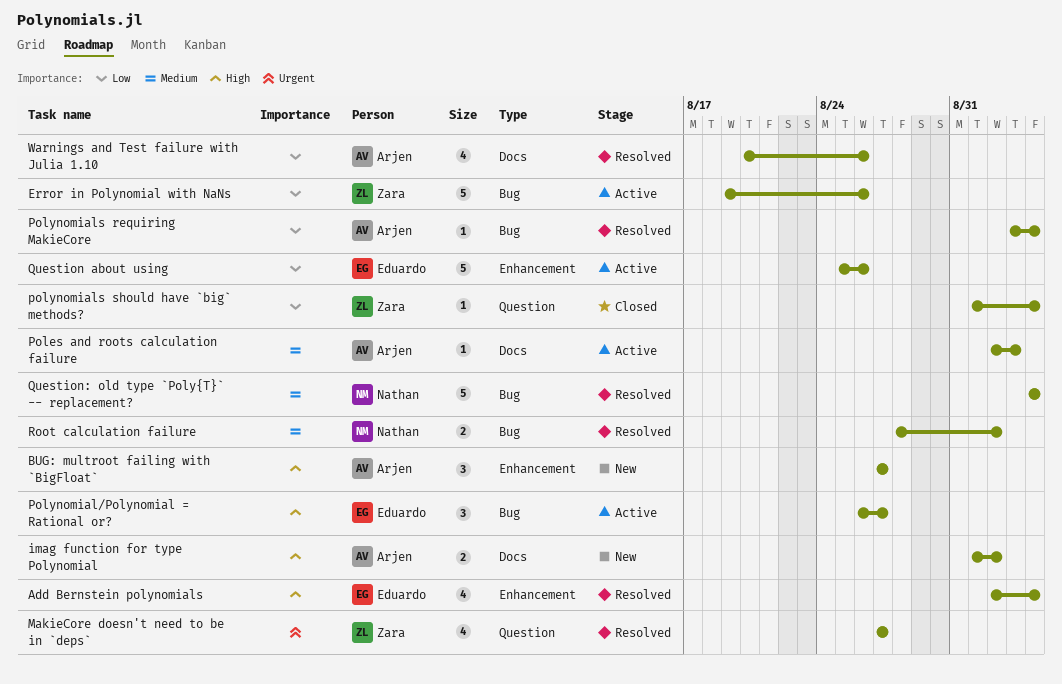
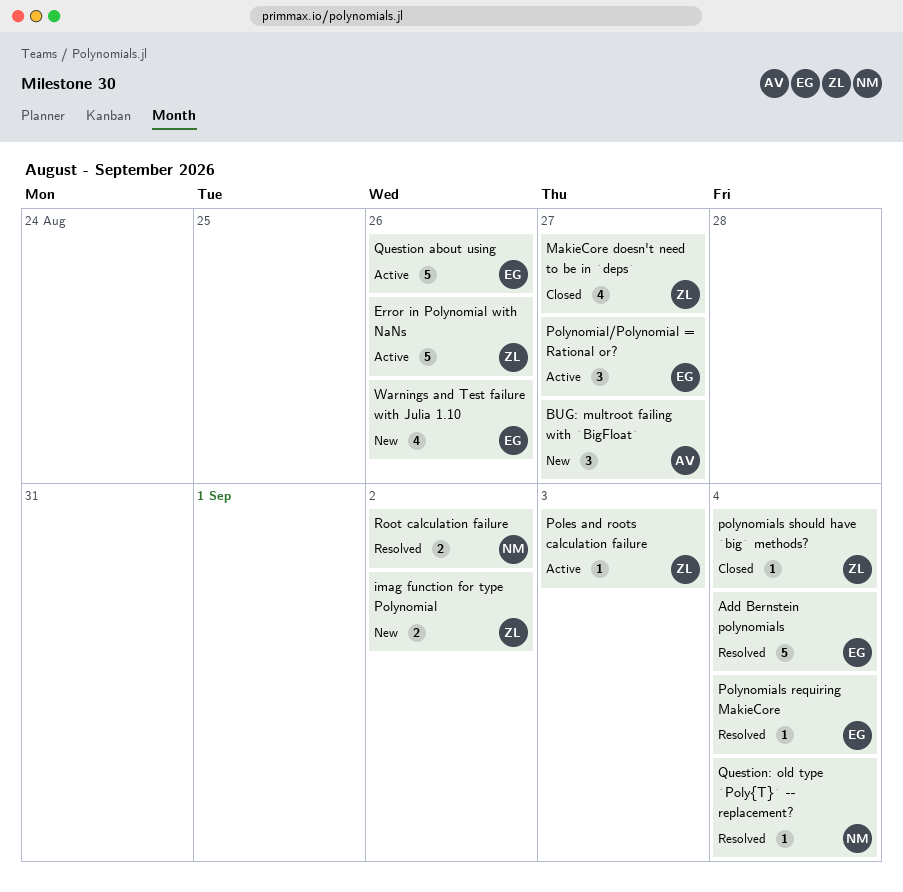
Add Bernstein polynomials, estimate: 4 -> 5
imag function for type Polynomial, owner: Arjen -> Zara
MakieCore doesn't need to be in `deps`, status: Resolved -> Closed
Poles and roots calculation failure, owner: Arjen -> Zara
Polynomials requiring MakieCore, owner: Arjen -> Eduardo
Question: old type `Poly{T}` -- replacement?, estimate: 5 -> 1
Warnings and Test failure with Julia 1.10, status: Resolved -> New
Warnings and Test failure with Julia 1.10, owner: Arjen -> Eduardo

